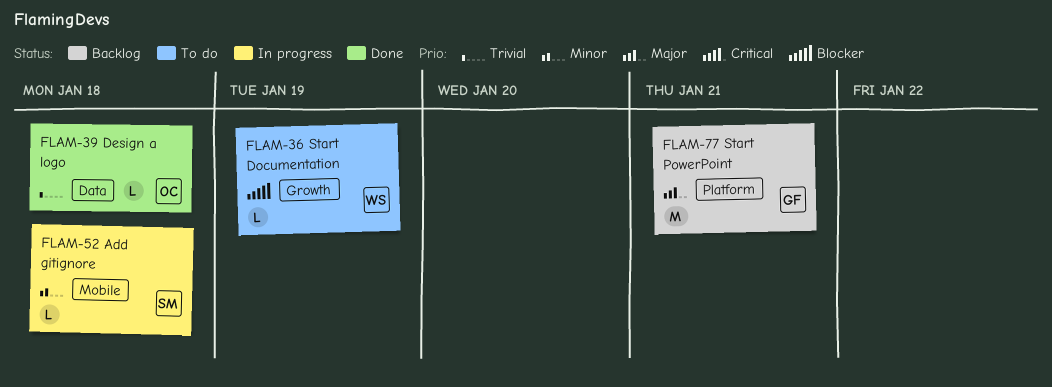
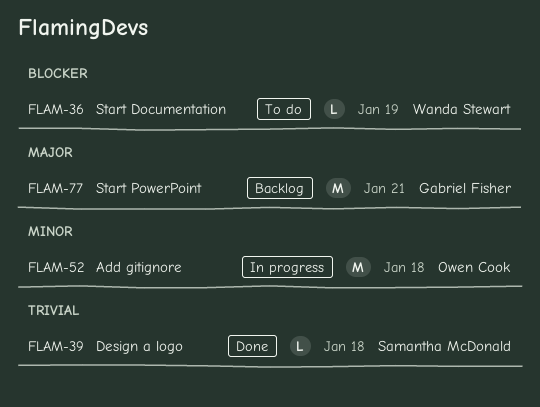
FLAM-39, owner: Owen Cook -> Samantha McDonald
FLAM-52, owner: Samantha McDonald -> Owen Cook
FLAM-52, estimate: L -> M

